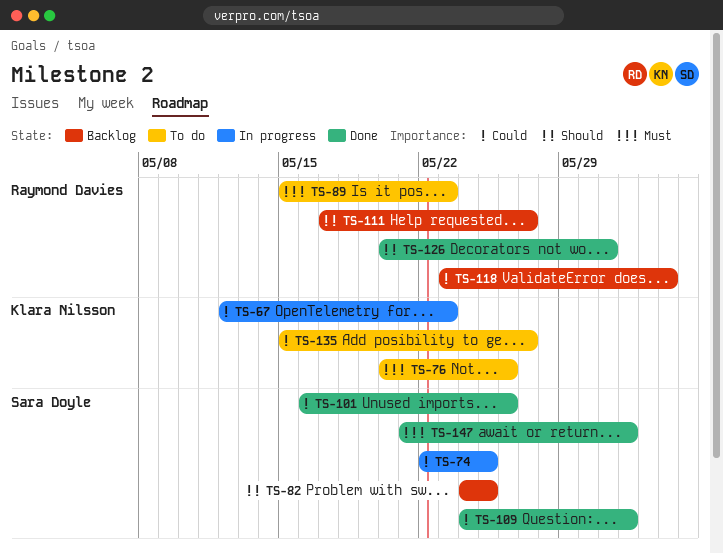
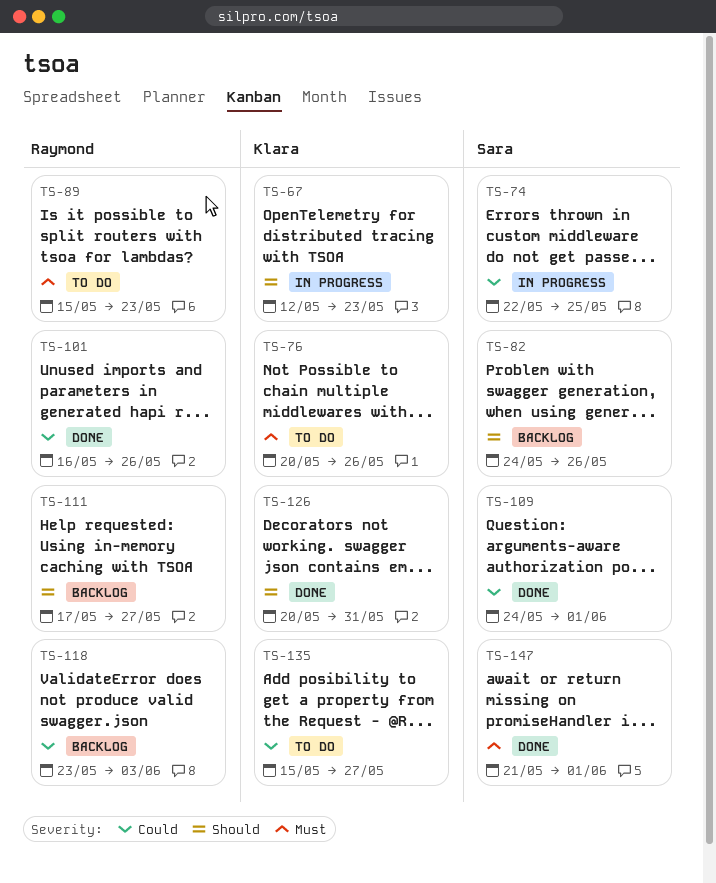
TS-67, priority: Could -> Should
TS-82, due: May 25 -> May 26
TS-101, owner: Sara Doyle -> Raymond Davies
TS-126, owner: Raymond Davies -> Klara Nilsson

